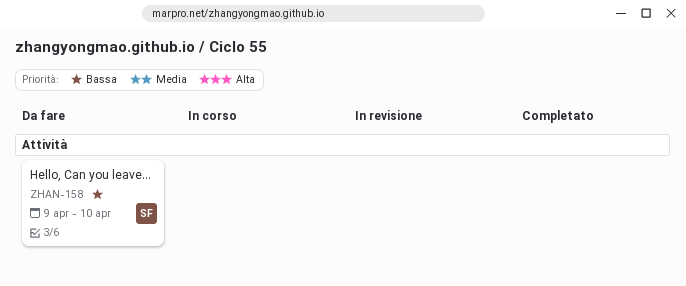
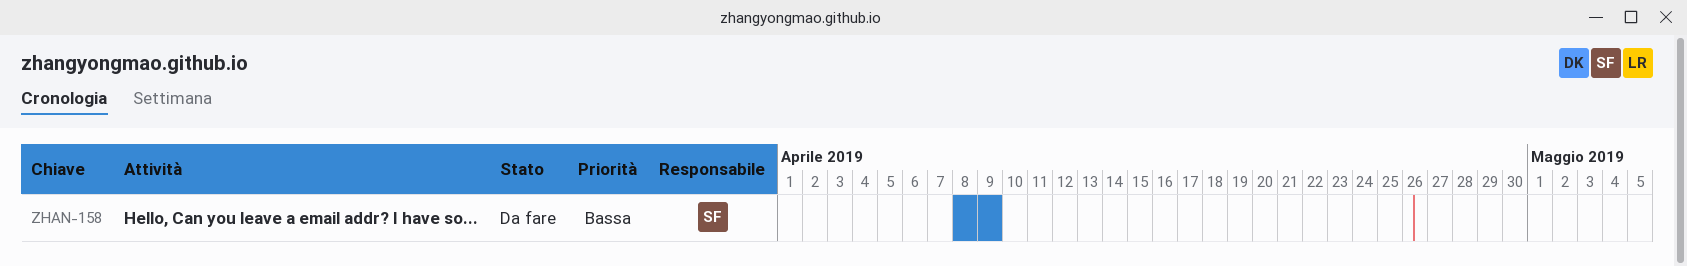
ZHAN-158, start: Apr 9 -> Apr 8
ZHAN-158, due: Apr 10 -> Apr 9

